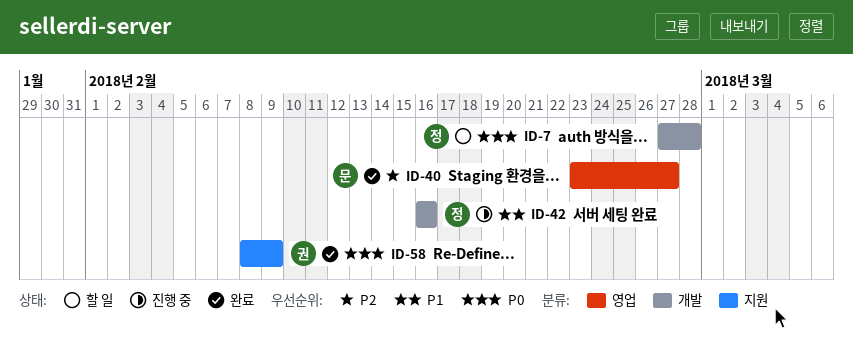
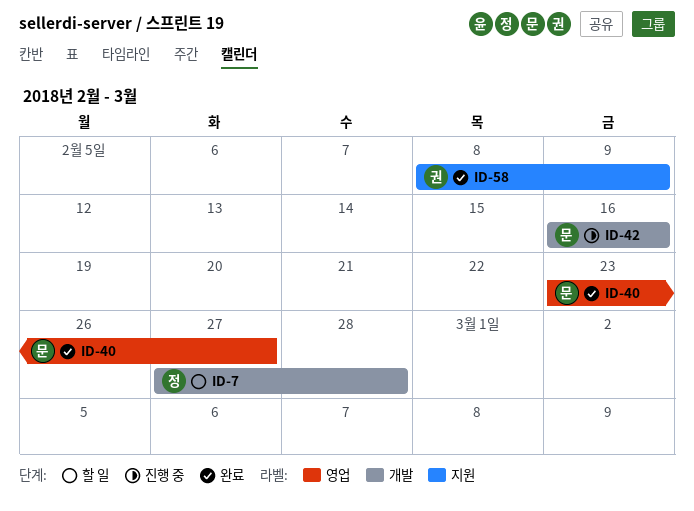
ID-42, owner: 정 -> 문

